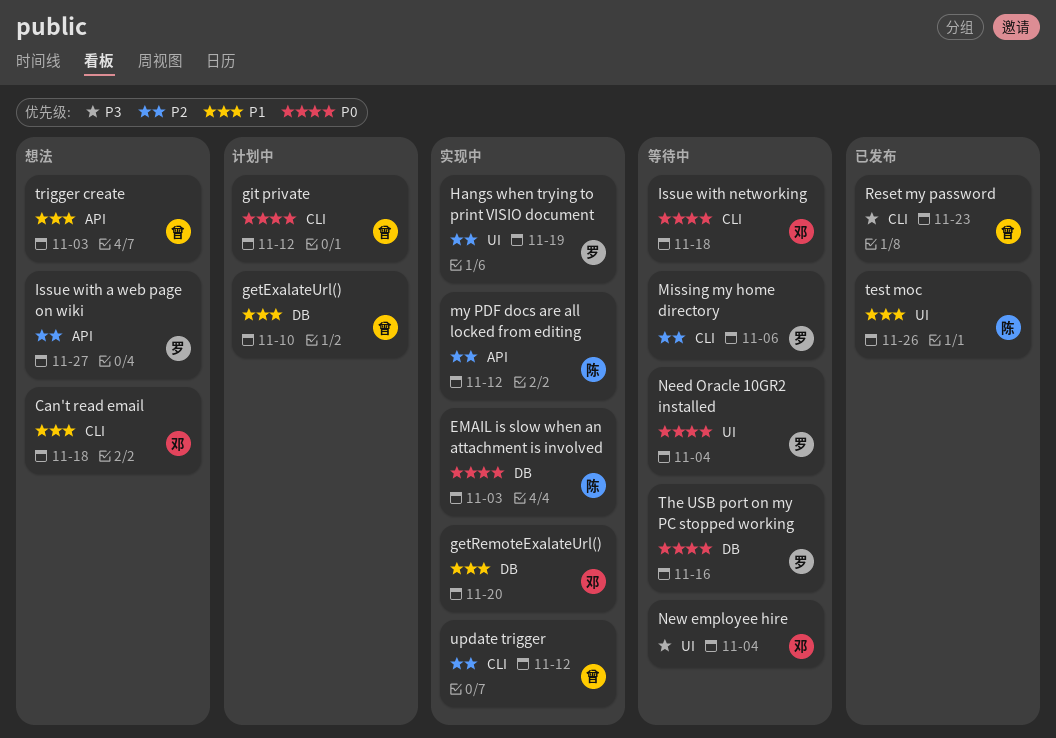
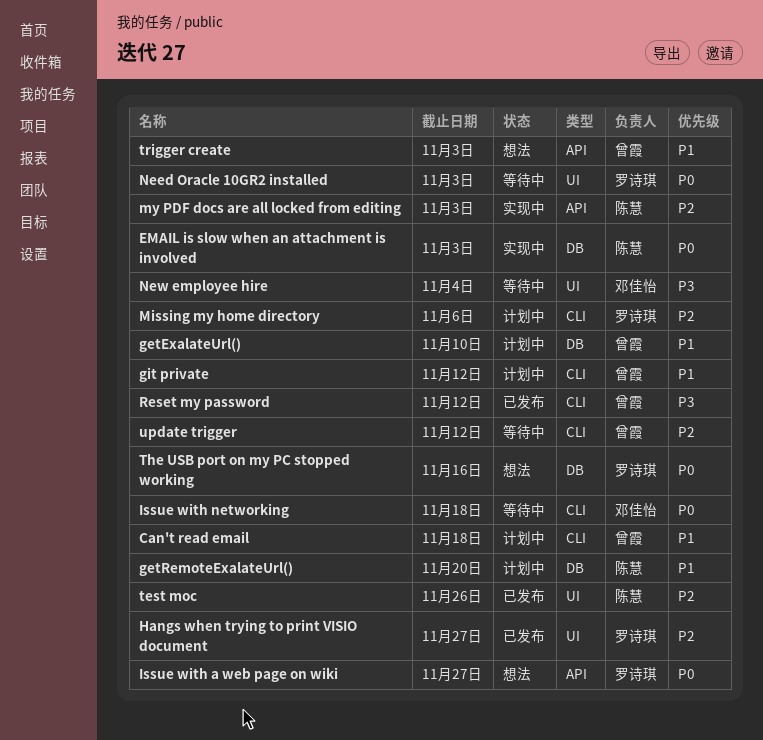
Can't read email, status: 想法 -> 计划中
Can't read email, owner: 邓佳怡 -> 曾霞
getRemoteExalateUrl(), status: 实现中 -> 计划中
getRemoteExalateUrl(), owner: 邓佳怡 -> 陈慧
git private, priority: P0 -> P1
Hangs when trying to print VISIO document, status: 实现中 -> 已发布
Hangs when trying to print VISIO document, due: Nov 19 -> Nov 27
Issue with a web page on wiki, priority: P2 -> P0
Missing my home directory, status: 等待中 -> 计划中
my PDF docs are all locked from editing, due: Nov 12 -> Nov 3
Need Oracle 10GR2 installed, due: Nov 4 -> Nov 3
Reset my password, due: Nov 23 -> Nov 12
test moc, priority: P1 -> P2
The USB port on my PC stopped working, status: 等待中 -> 想法
update trigger, status: 实现中 -> 等待中

